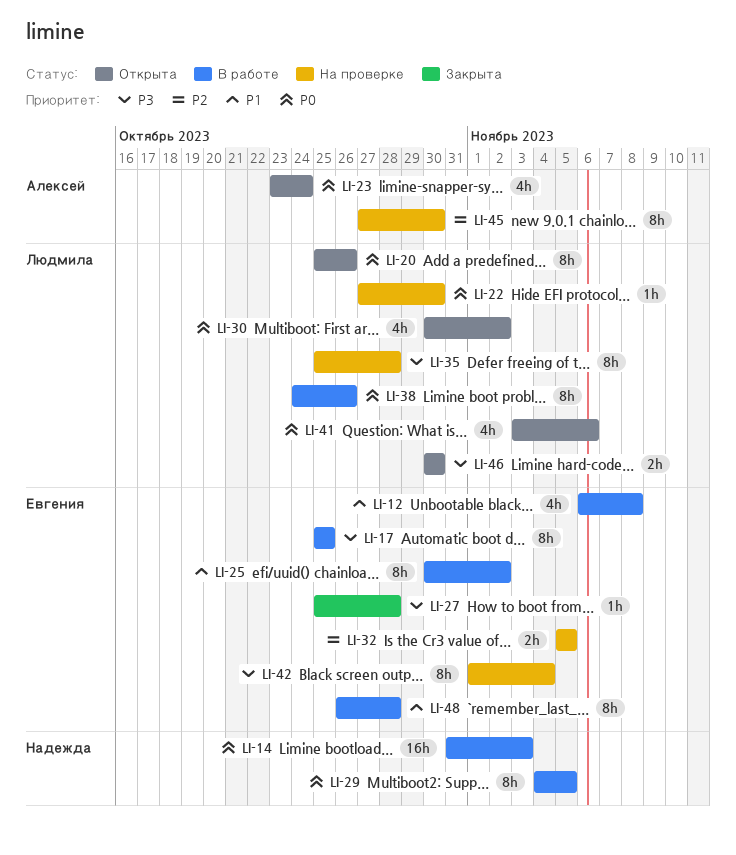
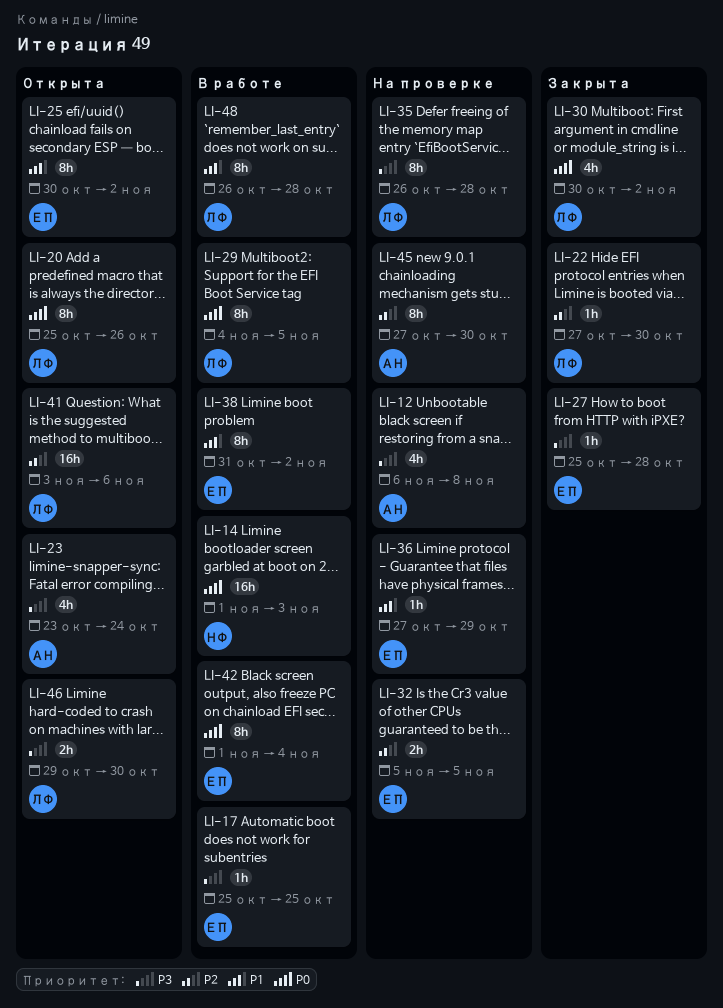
LI-12, status: В работе -> На проверке
LI-12, owner: Евгения -> Алексей
LI-12, priority: P1 -> P3
LI-14, start: Oct 31 -> Nov 1
LI-17, estimate: 8h -> 1h
LI-22, status: На проверке -> Закрыта
LI-22, priority: P0 -> P2
LI-23, priority: P0 -> P3
LI-25, status: В работе -> Открыта
LI-29, owner: Надежда -> Людмила
LI-30, status: Открыта -> Закрыта
LI-35, start: Oct 25 -> Oct 26
LI-36: none -> present
LI-38, owner: Людмила -> Евгения
LI-38, priority: P0 -> P1
LI-38, start: Oct 24 -> Oct 31
LI-38, due: Oct 26 -> Nov 2
LI-41, priority: P0 -> P2
LI-41, estimate: 4h -> 16h
LI-42, status: На проверке -> В работе
LI-42, priority: P3 -> P0
LI-46, start: Oct 30 -> Oct 29
LI-48, owner: Евгения -> Людмила

